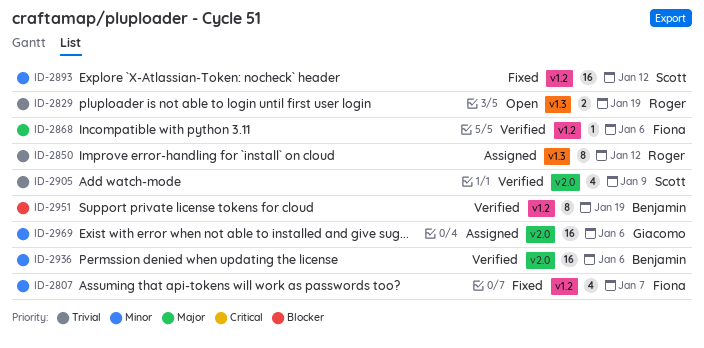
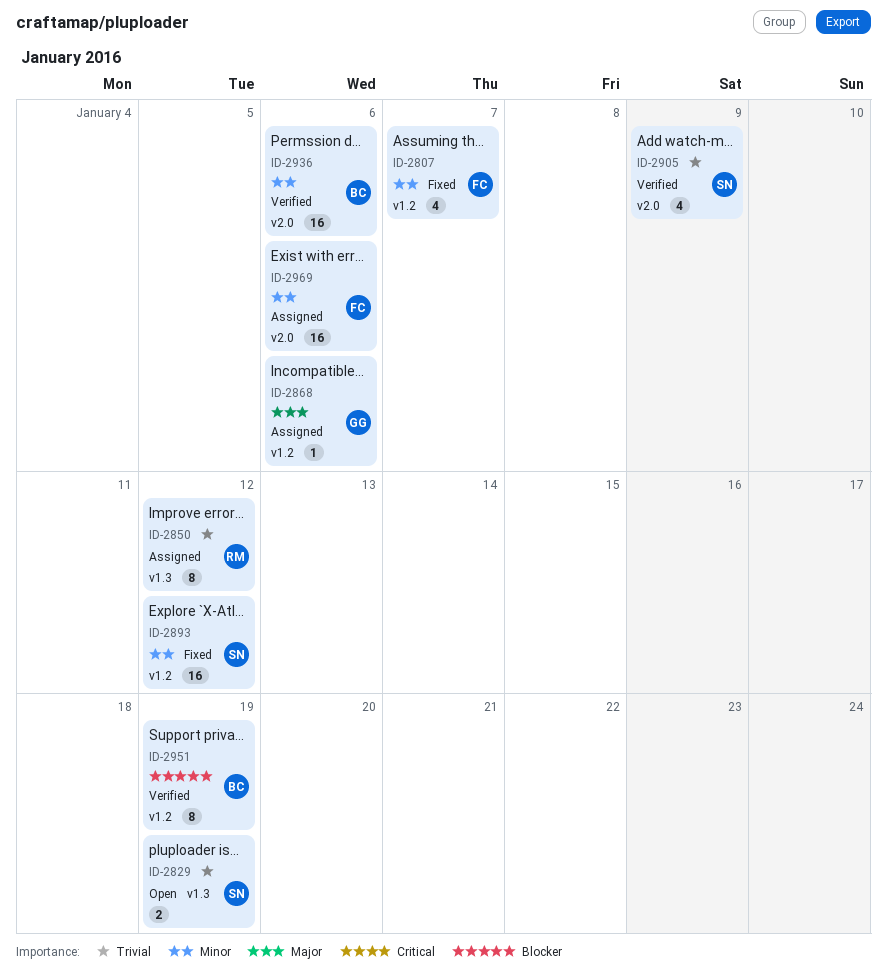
ID-2829, owner: Roger -> Scott
ID-2868, status: Verified -> Assigned
ID-2868, owner: Fiona -> Giacomo
ID-2969, owner: Giacomo -> Fiona

